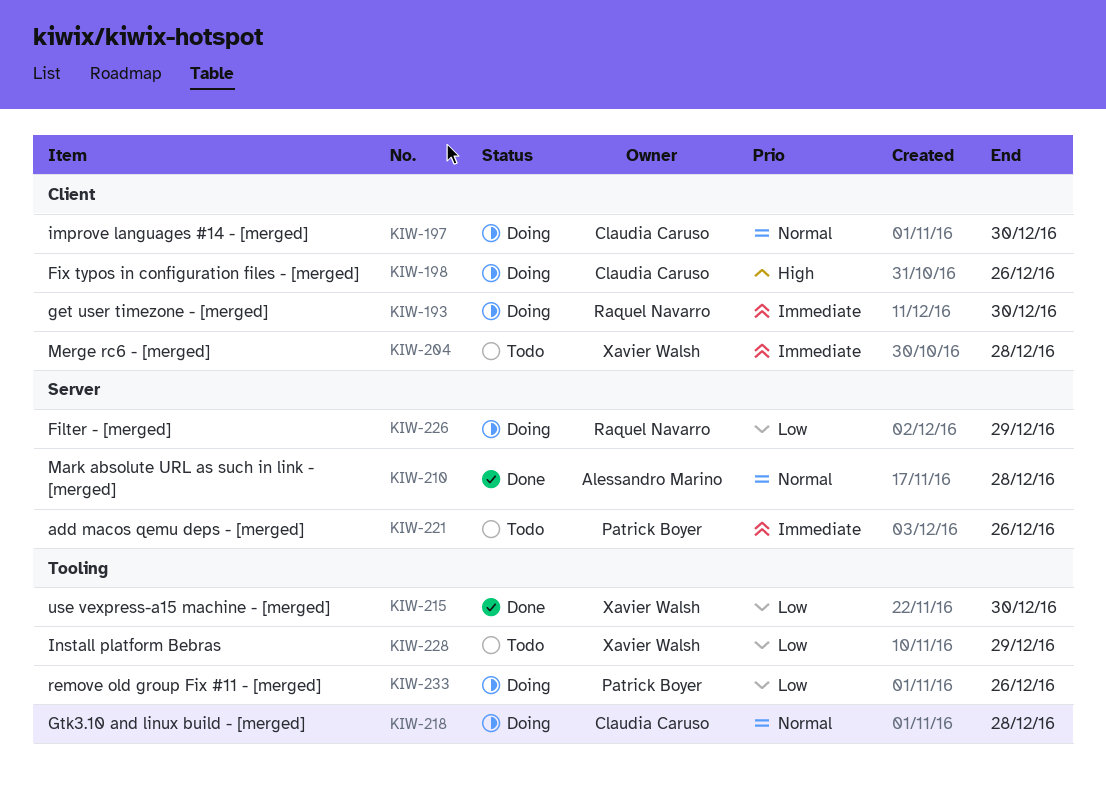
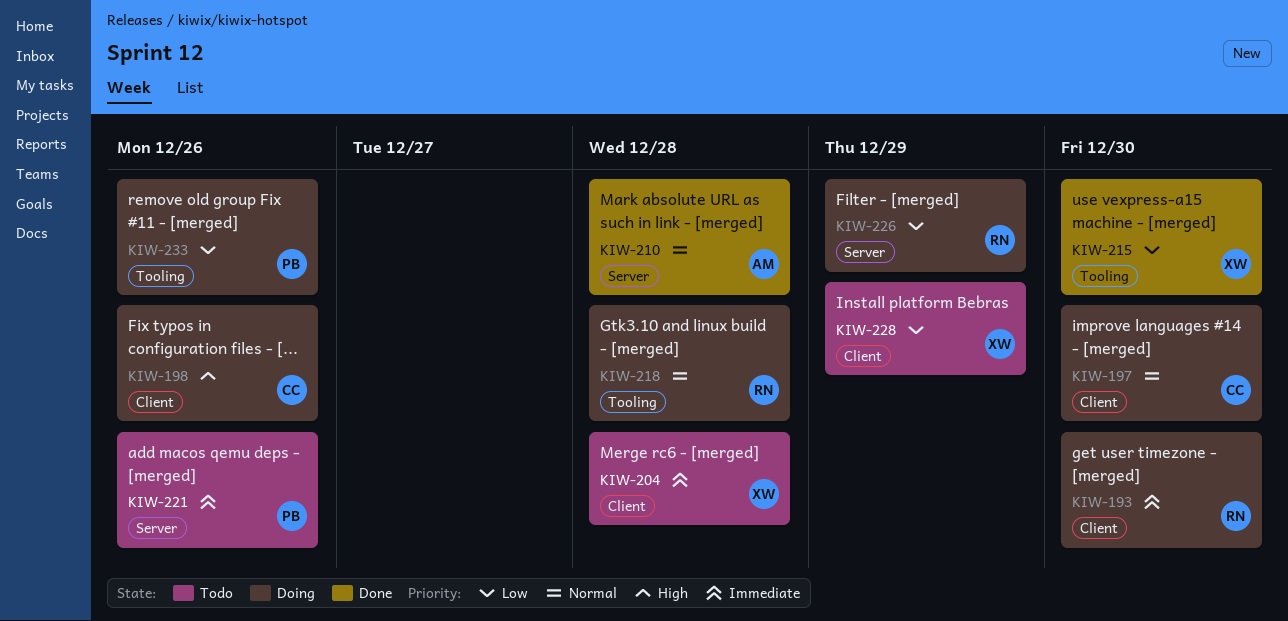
KIW-218, owner: Claudia Caruso -> Raquel Navarro
KIW-228, label: Tooling -> Client

